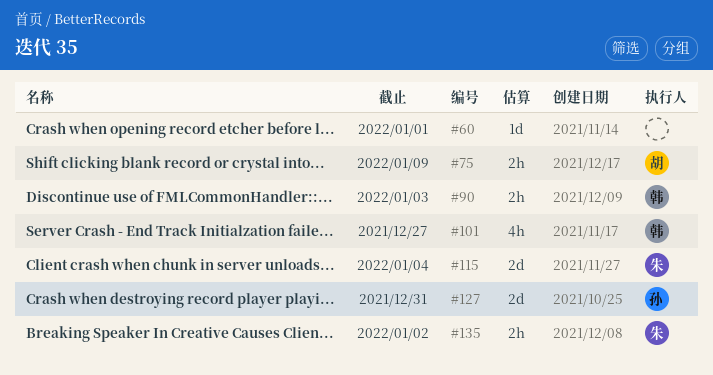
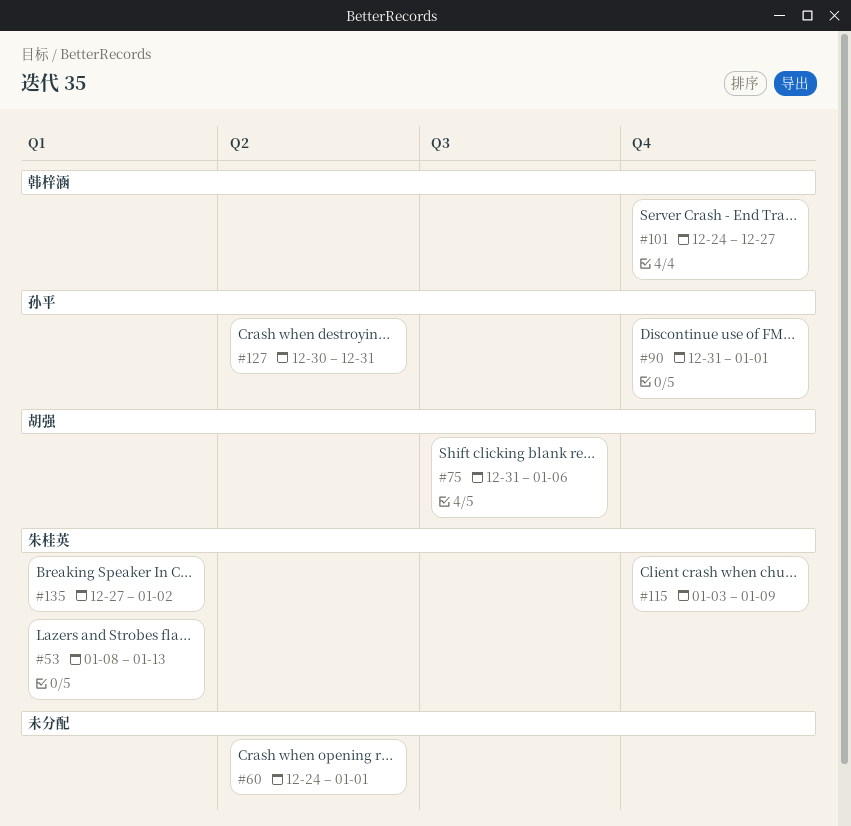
#53: none -> present
#75, due: Jan 9 -> Jan 6
#90, owner: 韩梓涵 -> 孙平
#90, due: Jan 3 -> Jan 1
#115, due: Jan 4 -> Jan 9

